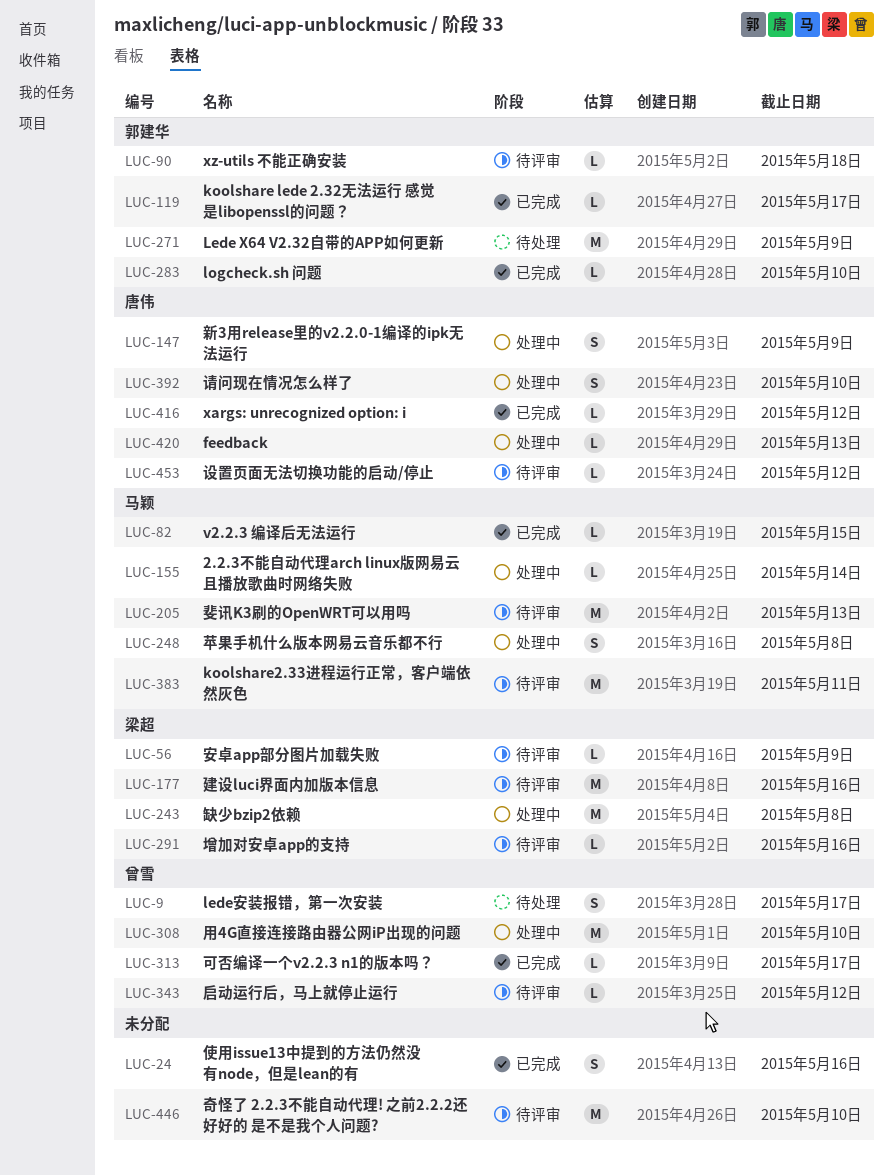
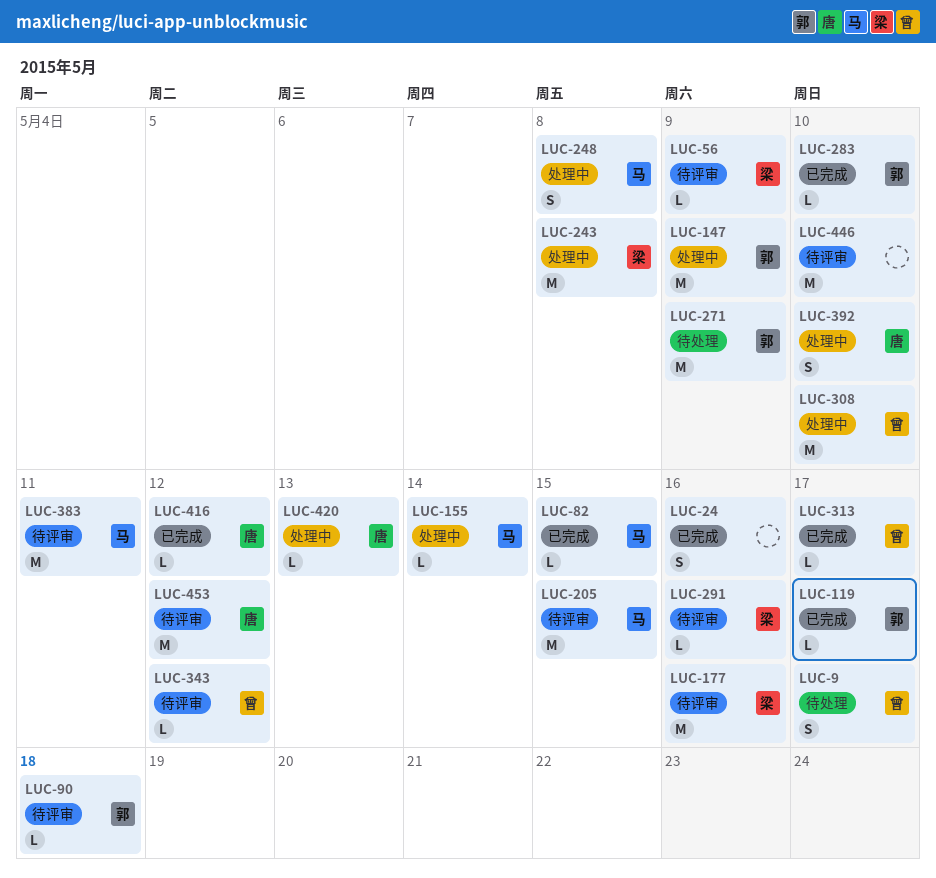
LUC-147, owner: 唐伟 -> 郭建华
LUC-147, estimate: S -> M
LUC-205, due: May 13 -> May 15
LUC-453, estimate: L -> M

